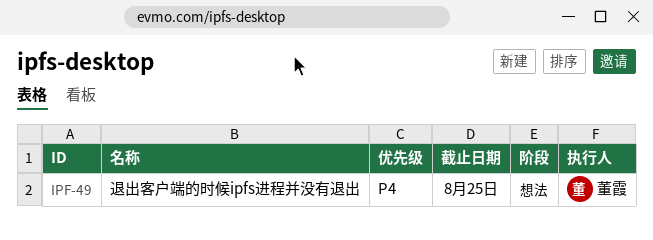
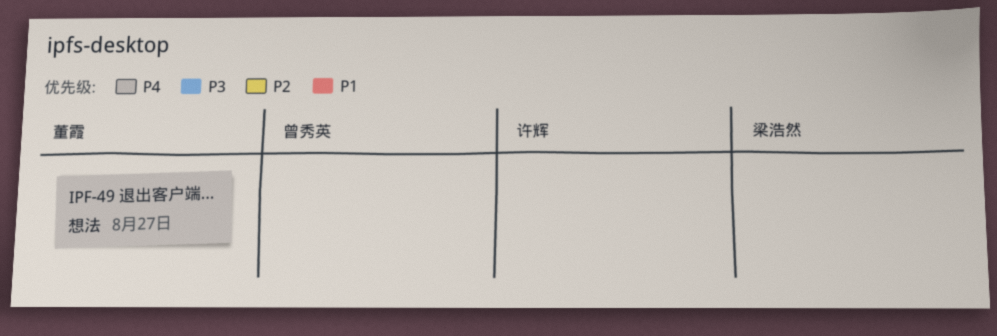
IPF-49, due: Aug 25 -> Aug 27

